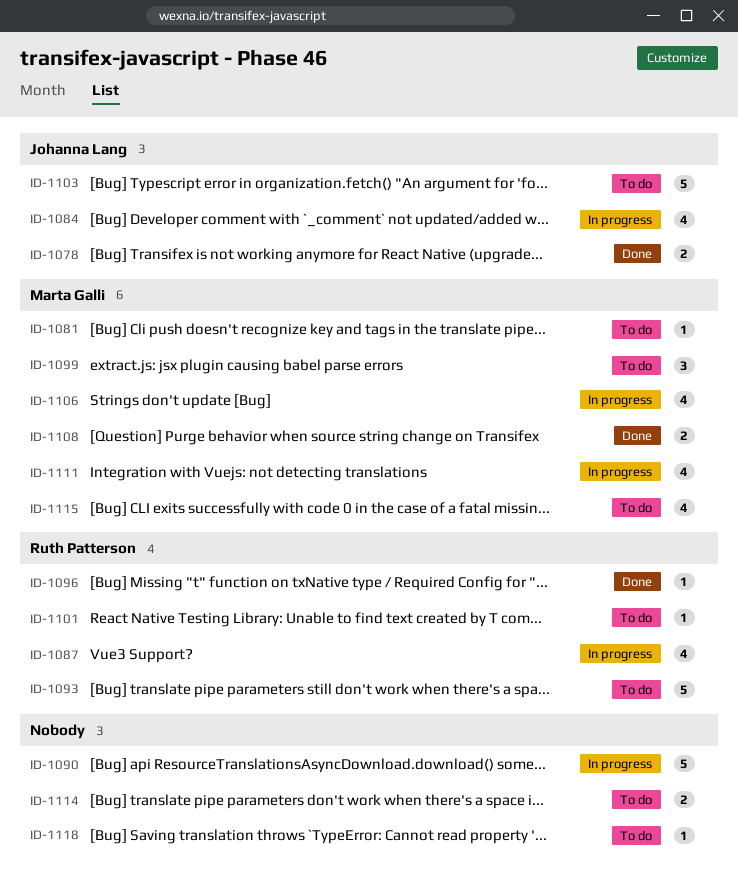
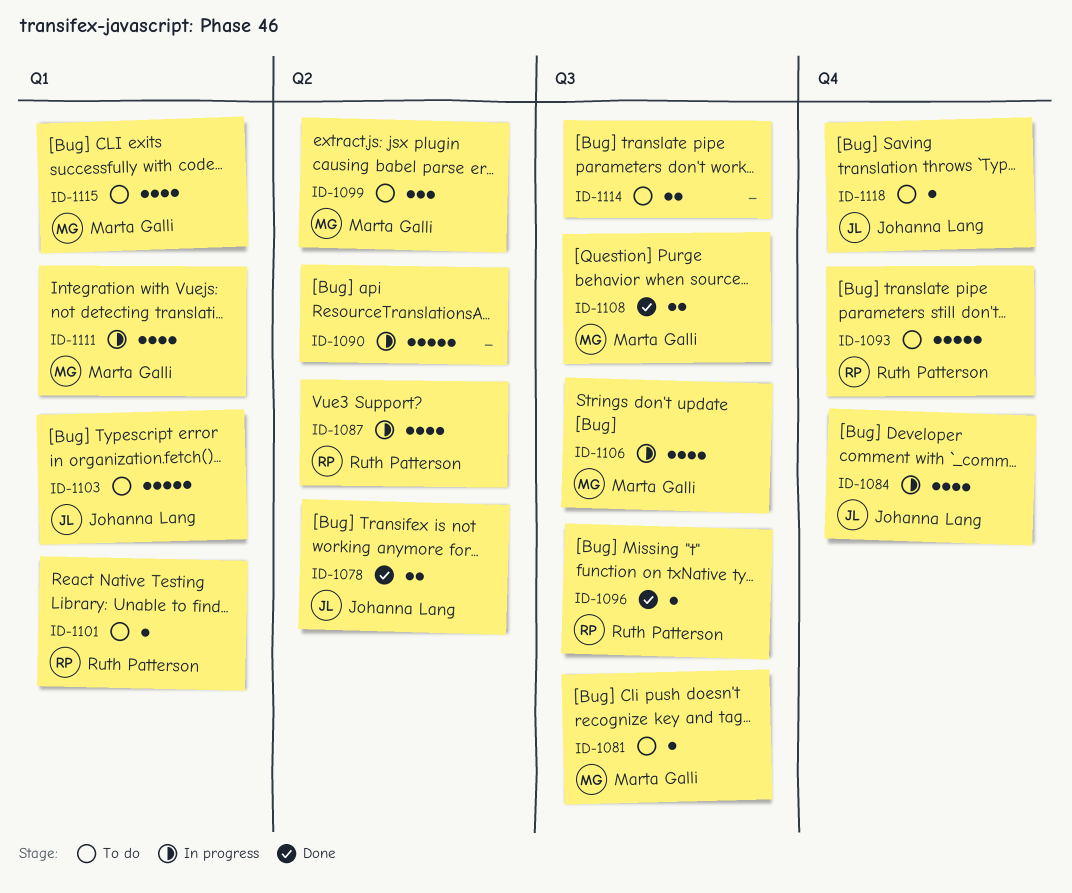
ID-1118, owner: none -> Johanna Lang

